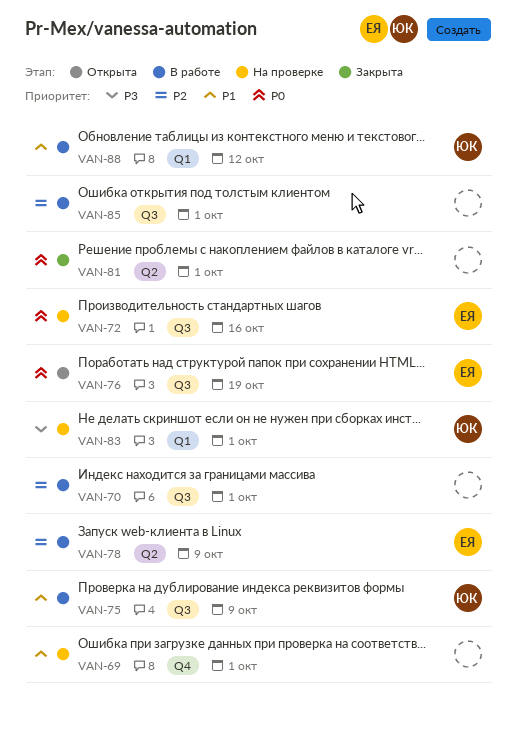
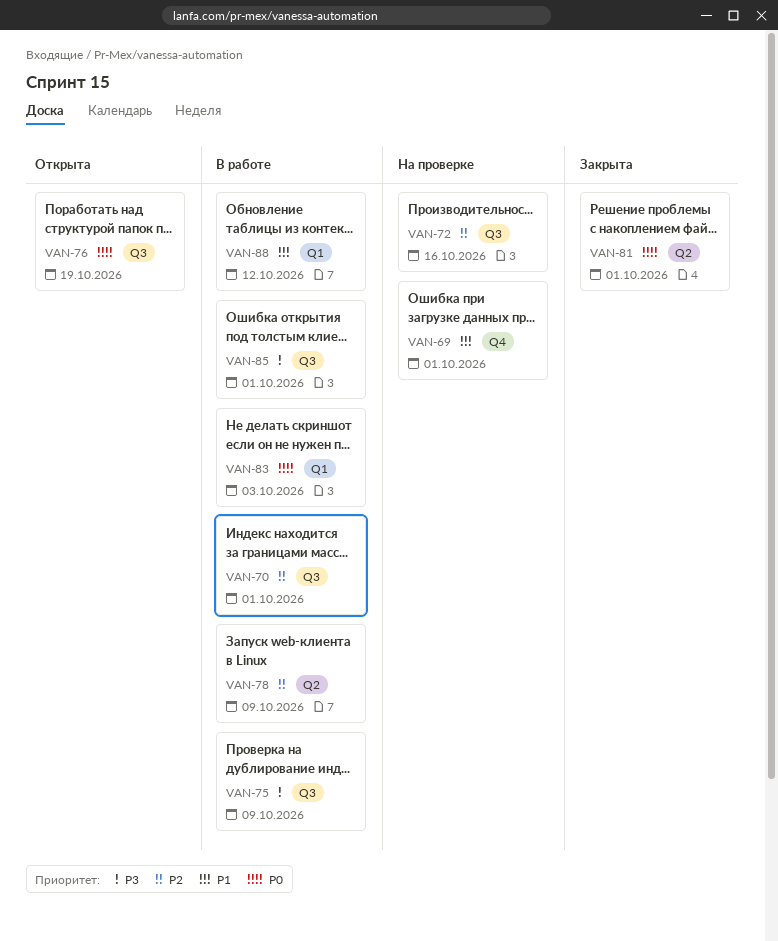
VAN-72, priority: P0 -> P2
VAN-75, priority: P1 -> P3
VAN-83, status: На проверке -> В работе
VAN-83, priority: P3 -> P0
VAN-83, due: Oct 1 -> Oct 3
VAN-85, priority: P2 -> P3

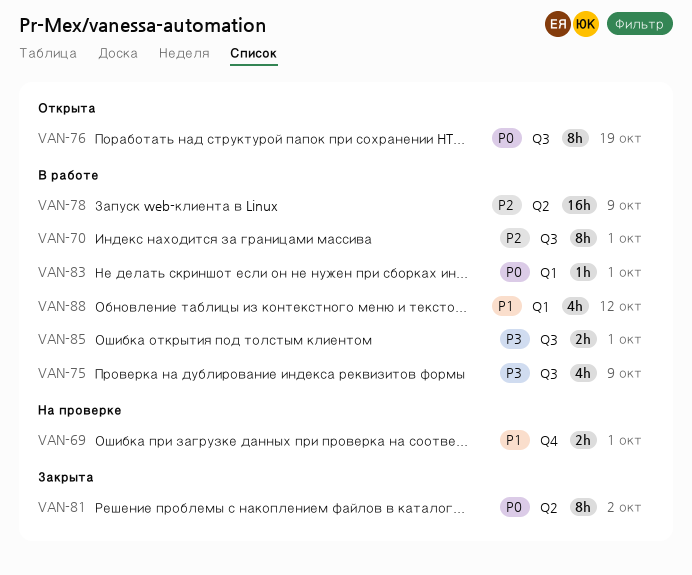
VAN-72: present -> none
VAN-81, due: Oct 1 -> Oct 2
VAN-83, due: Oct 3 -> Oct 1

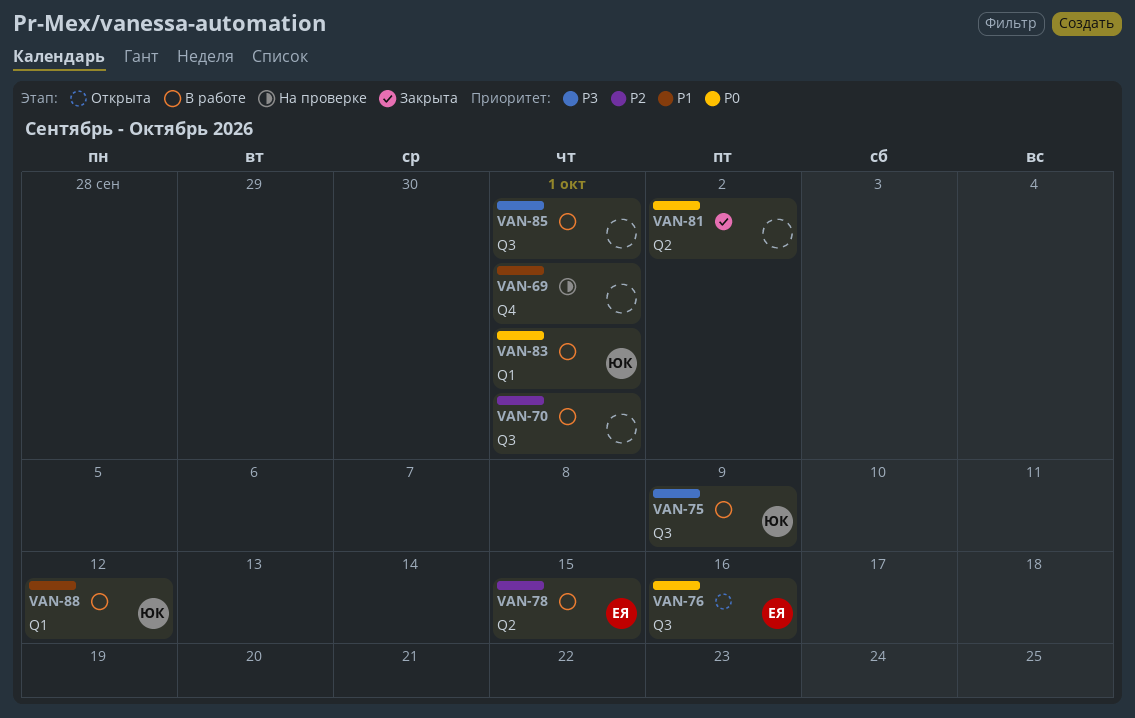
VAN-76, due: Oct 19 -> Oct 16
VAN-78, due: Oct 9 -> Oct 15

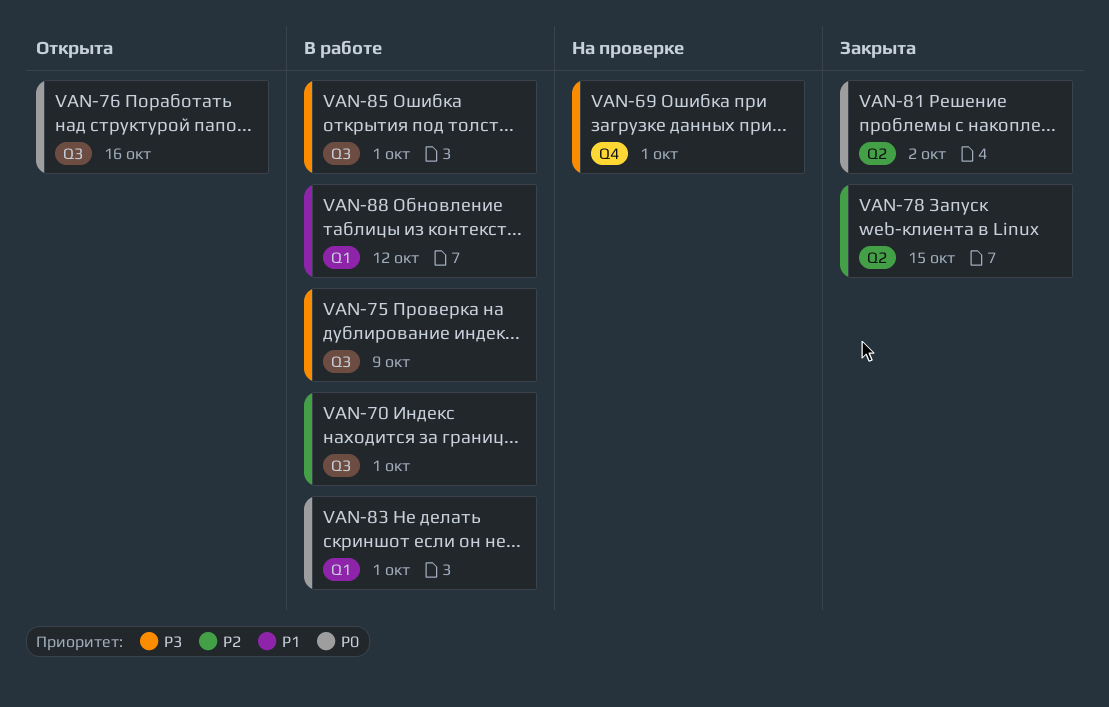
VAN-69, priority: P1 -> P3
VAN-78, status: В работе -> Закрыта

